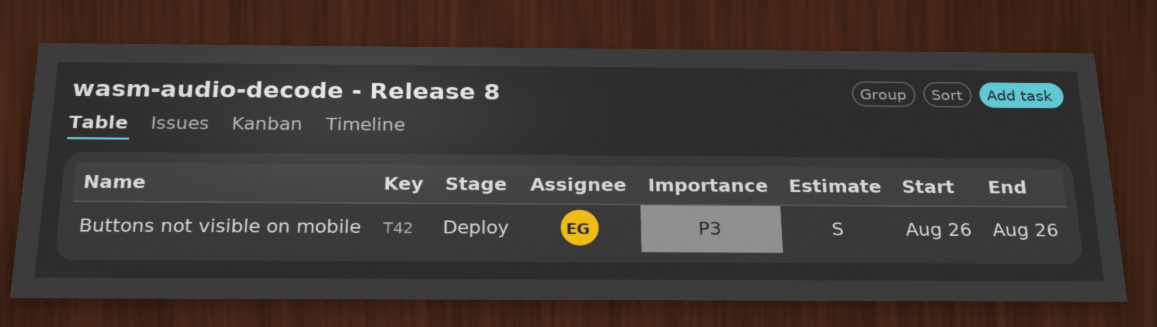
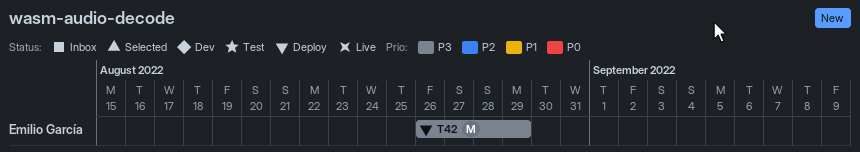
T42, estimate: S -> M
T42, due: Aug 26 -> Aug 29

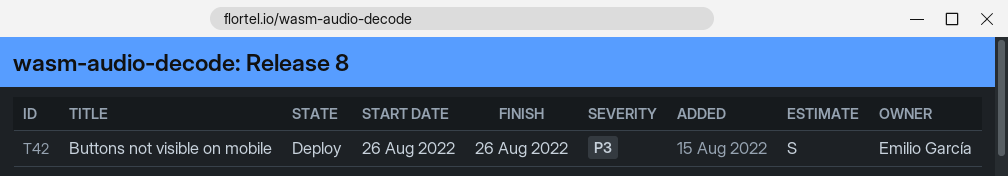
T42, estimate: M -> S
T42, due: Aug 29 -> Aug 26

